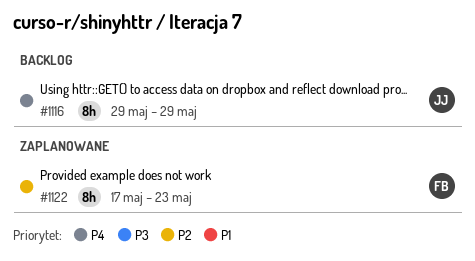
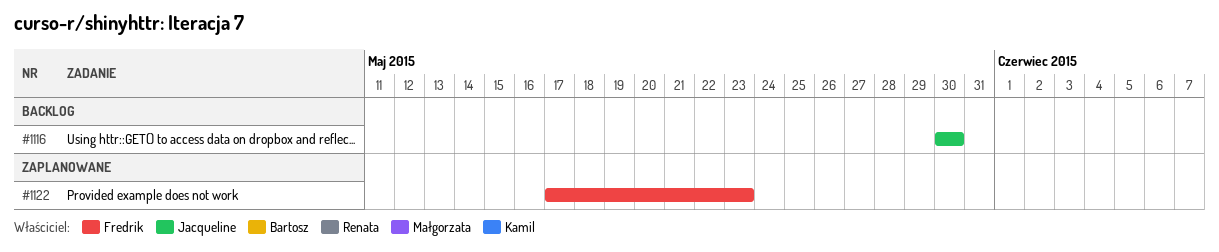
#1116, start: May 29 -> May 30
#1116, due: May 29 -> May 30

